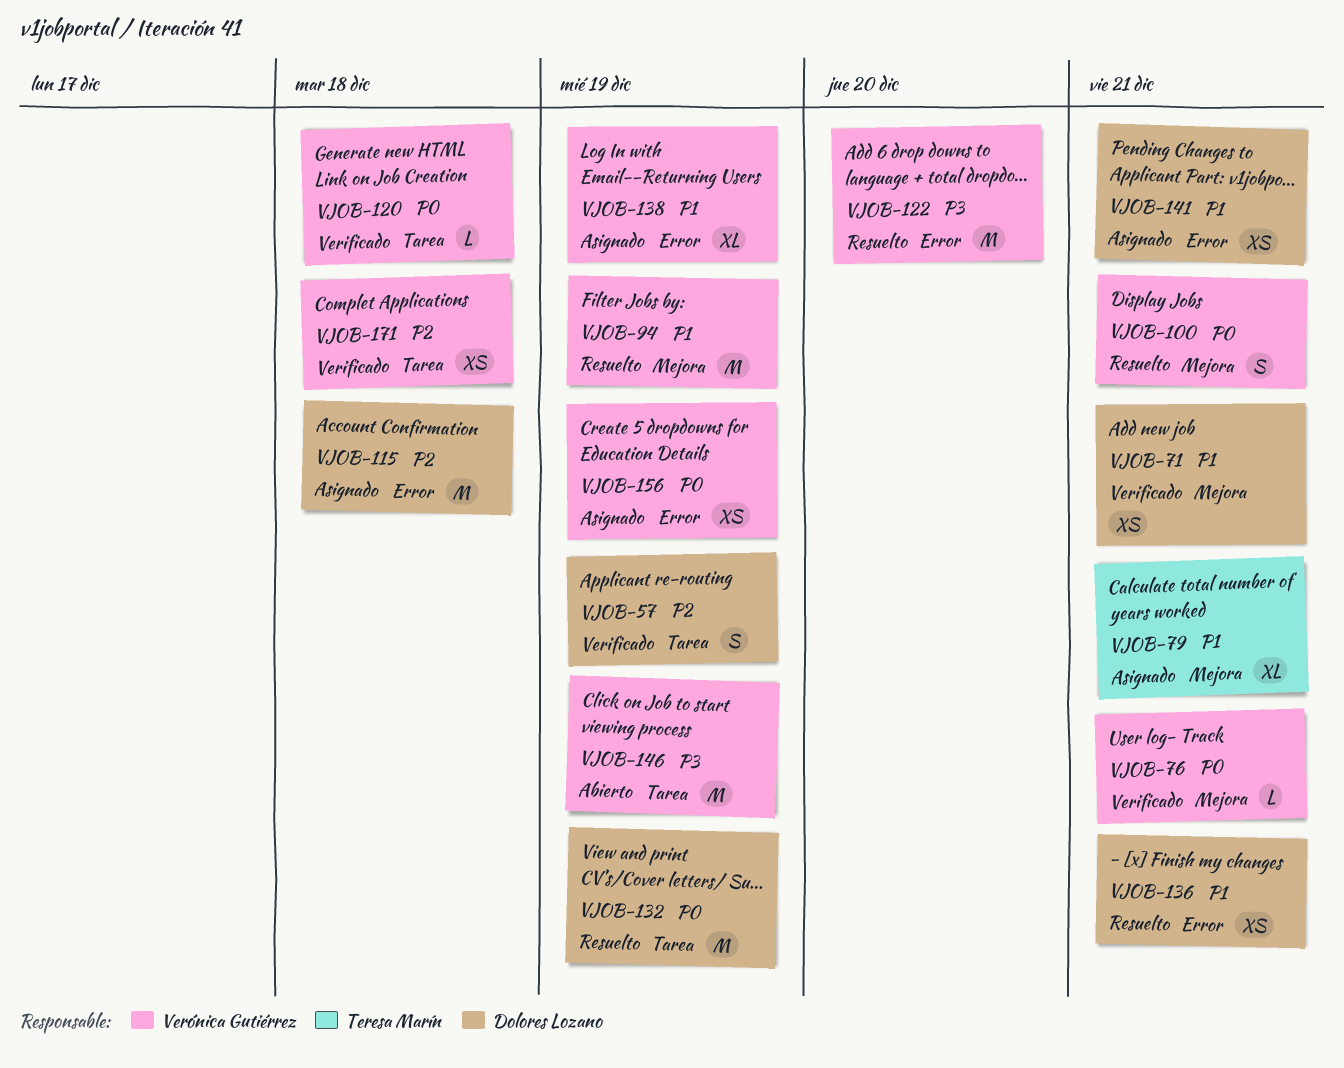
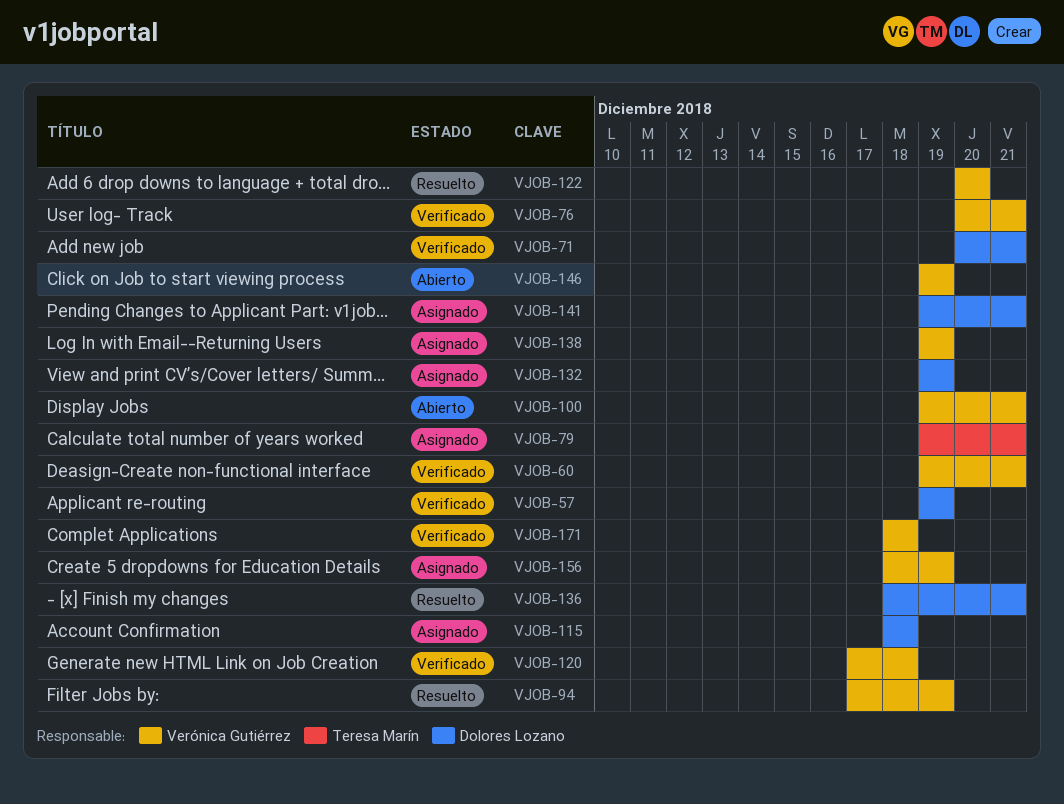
VJOB-60: none -> present
VJOB-100, status: Resuelto -> Abierto
VJOB-132, status: Resuelto -> Asignado

